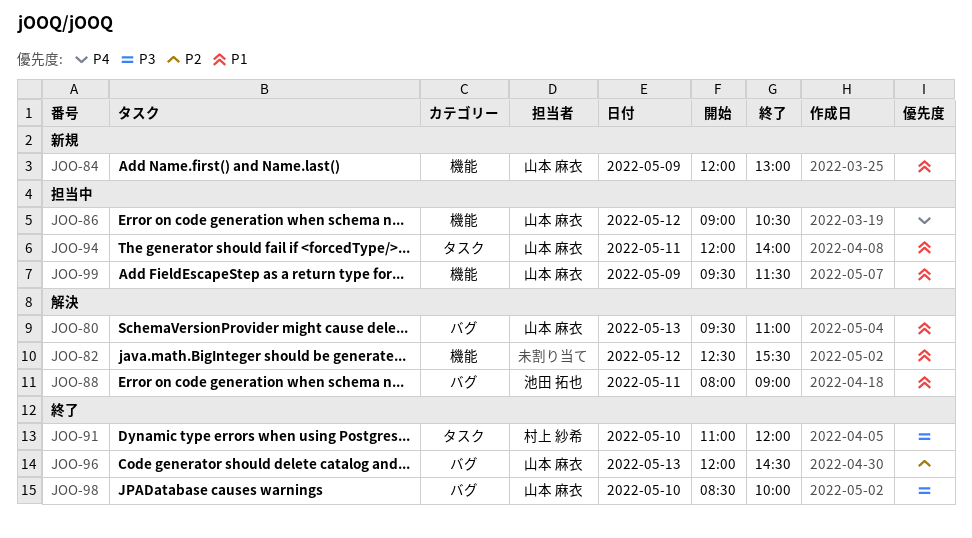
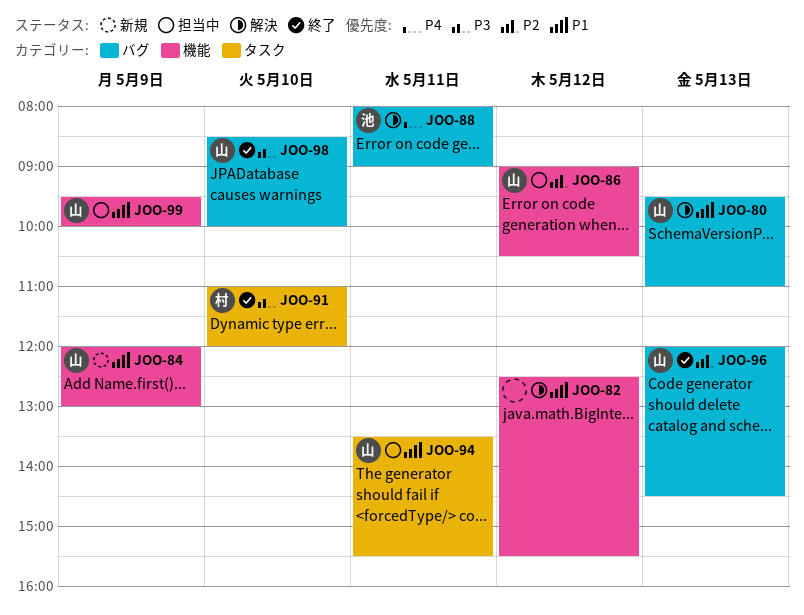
JOO-86, priority: P4 -> P2
JOO-88, priority: P1 -> P4
JOO-94, begins: 12:00 -> 13:30
JOO-94, ends: 14:00 -> 15:30
JOO-99, ends: 11:30 -> 10:00

